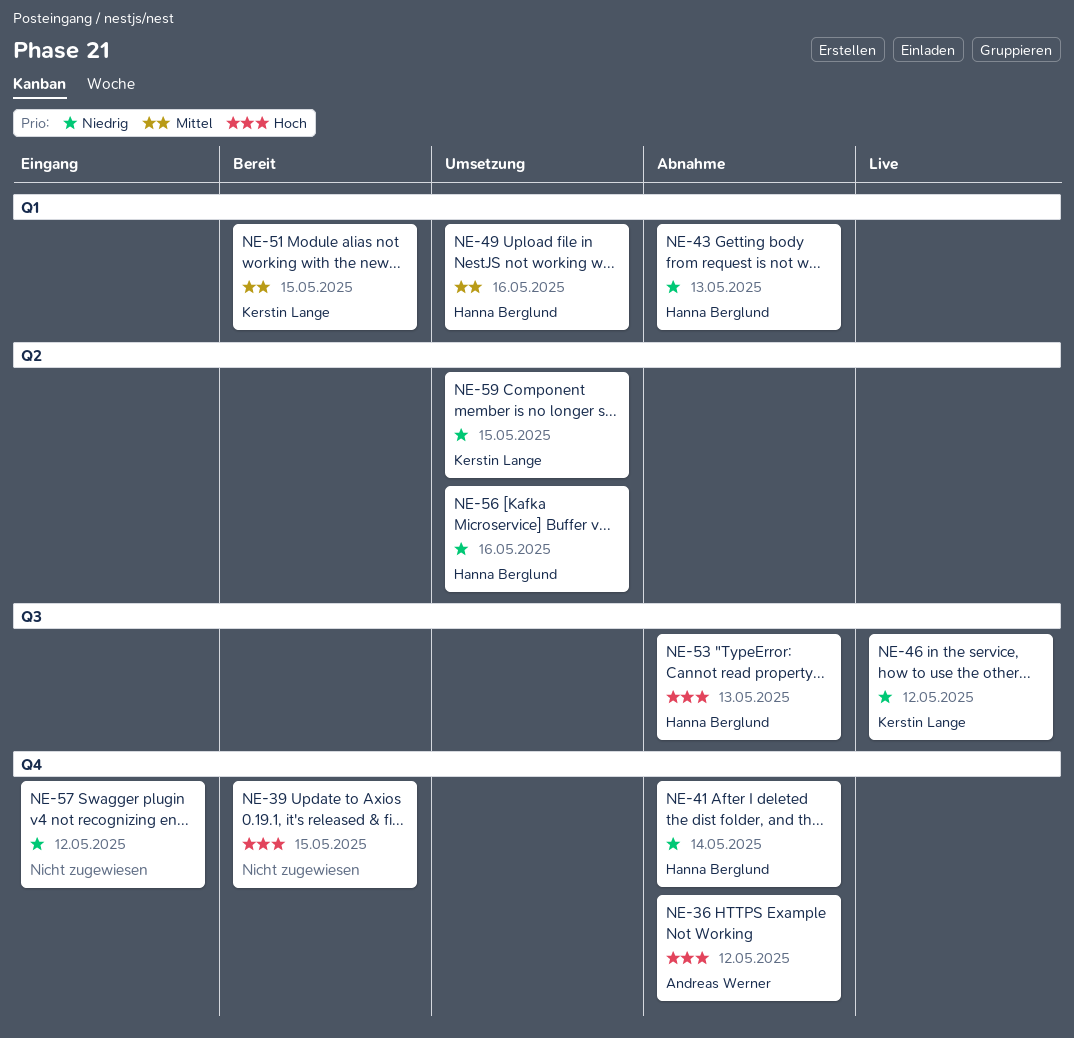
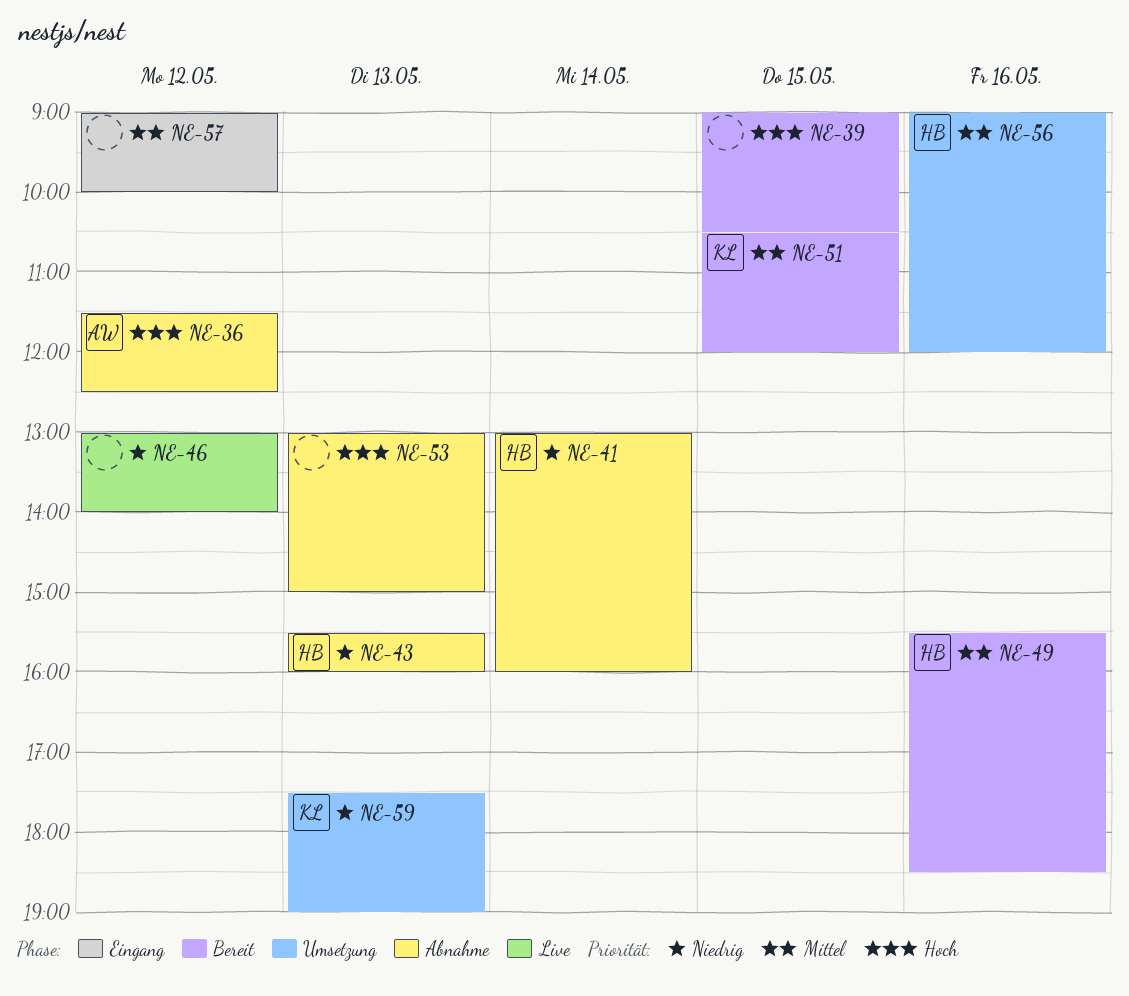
NE-46, owner: Kerstin Lange -> none
NE-49, status: Umsetzung -> Bereit
NE-53, owner: Hanna Berglund -> none
NE-56, priority: Niedrig -> Mittel
NE-57, priority: Niedrig -> Mittel
NE-59, day: May 15 -> May 13

